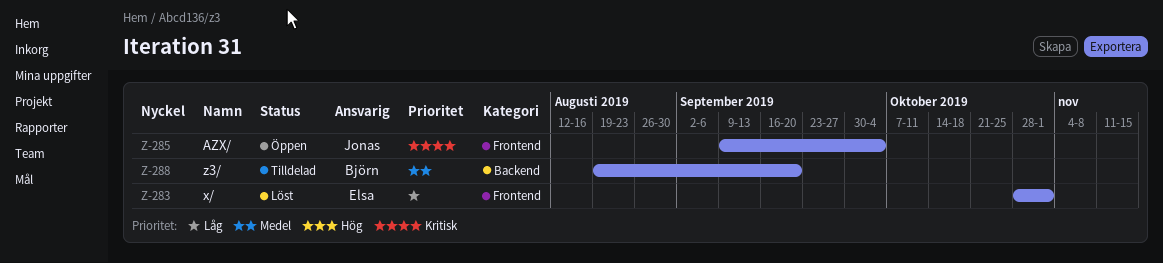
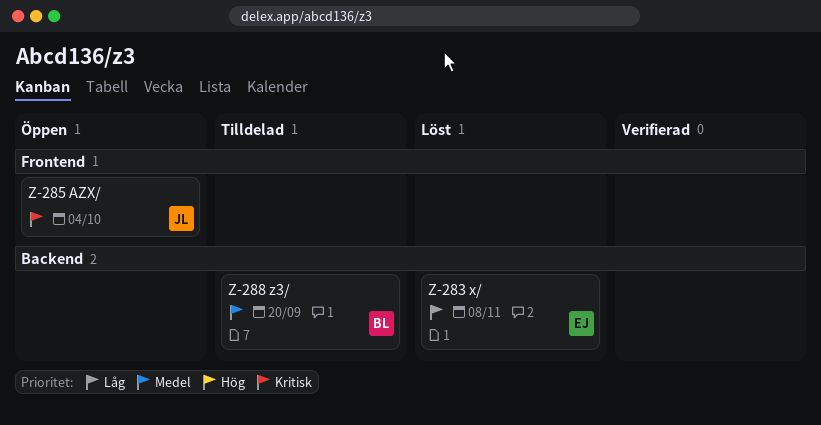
Z-283, label: Frontend -> Backend
Z-283, due: Nov 1 -> Nov 8

